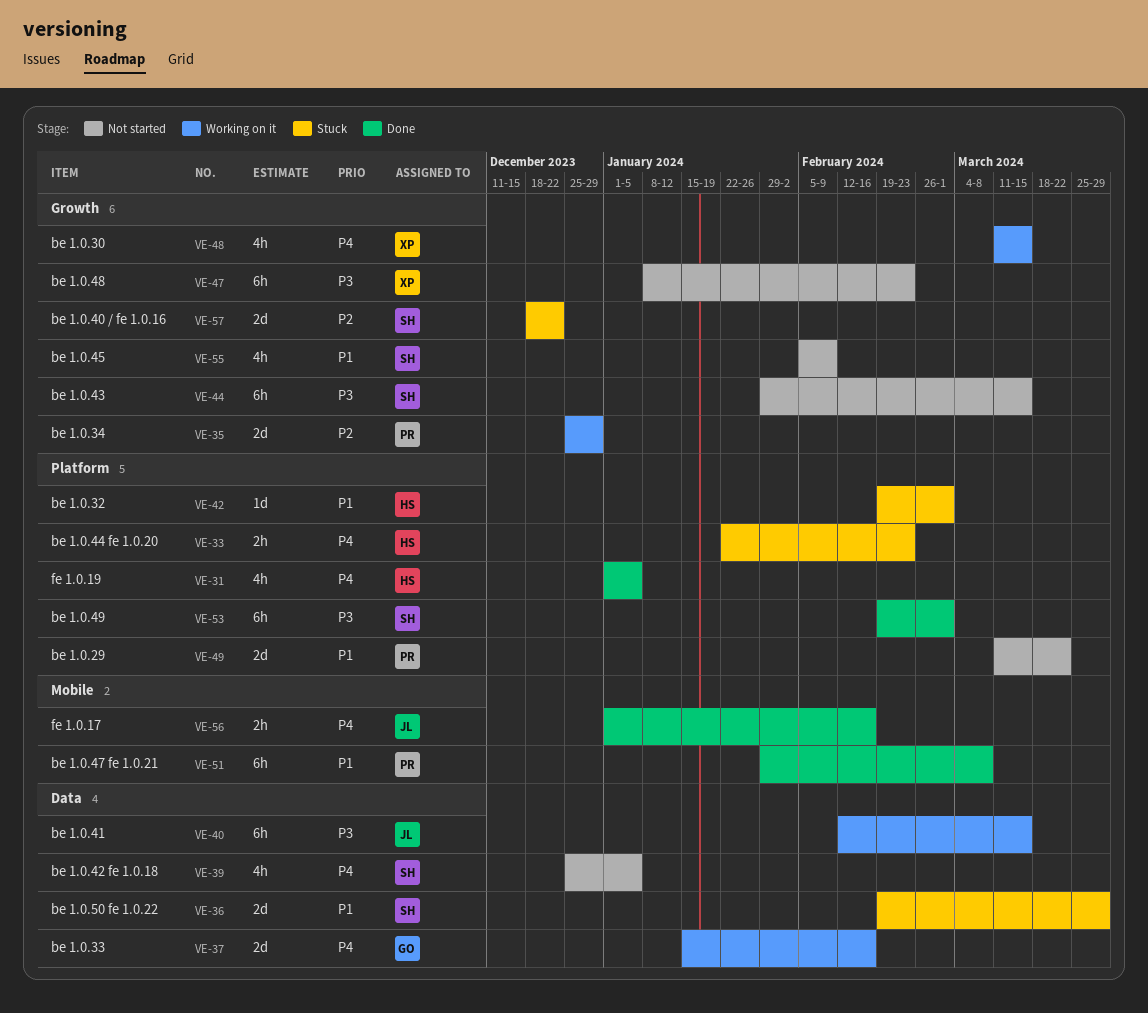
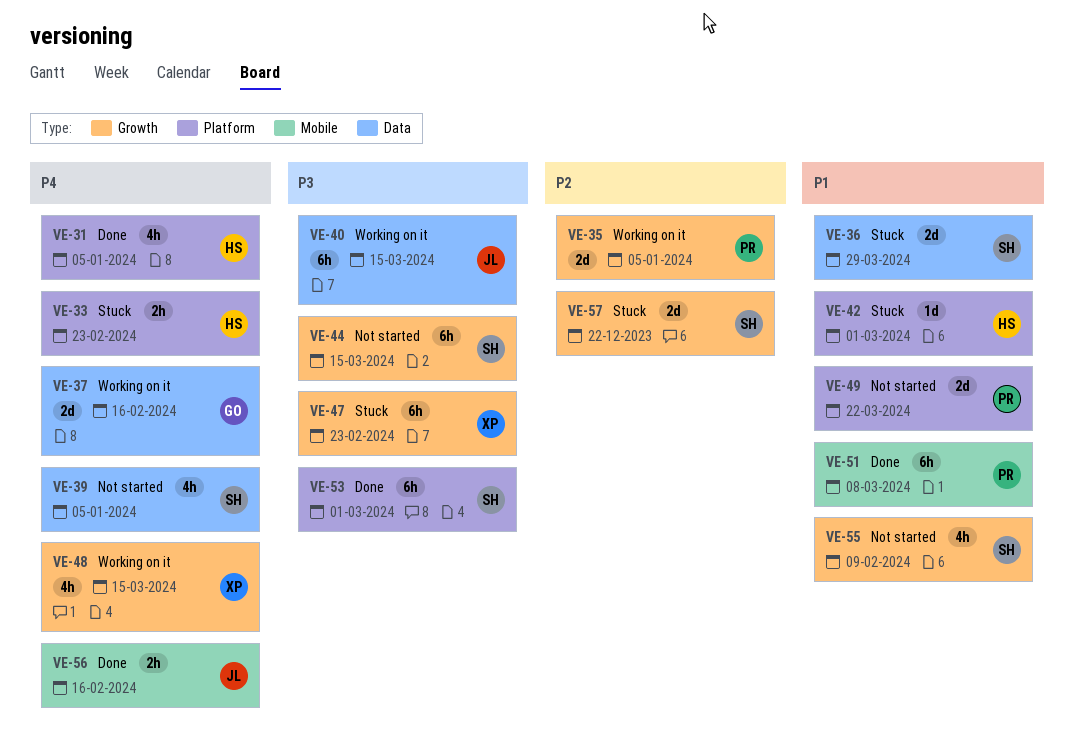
VE-35, due: Dec 29 -> Jan 5
VE-47, status: Not started -> Stuck

